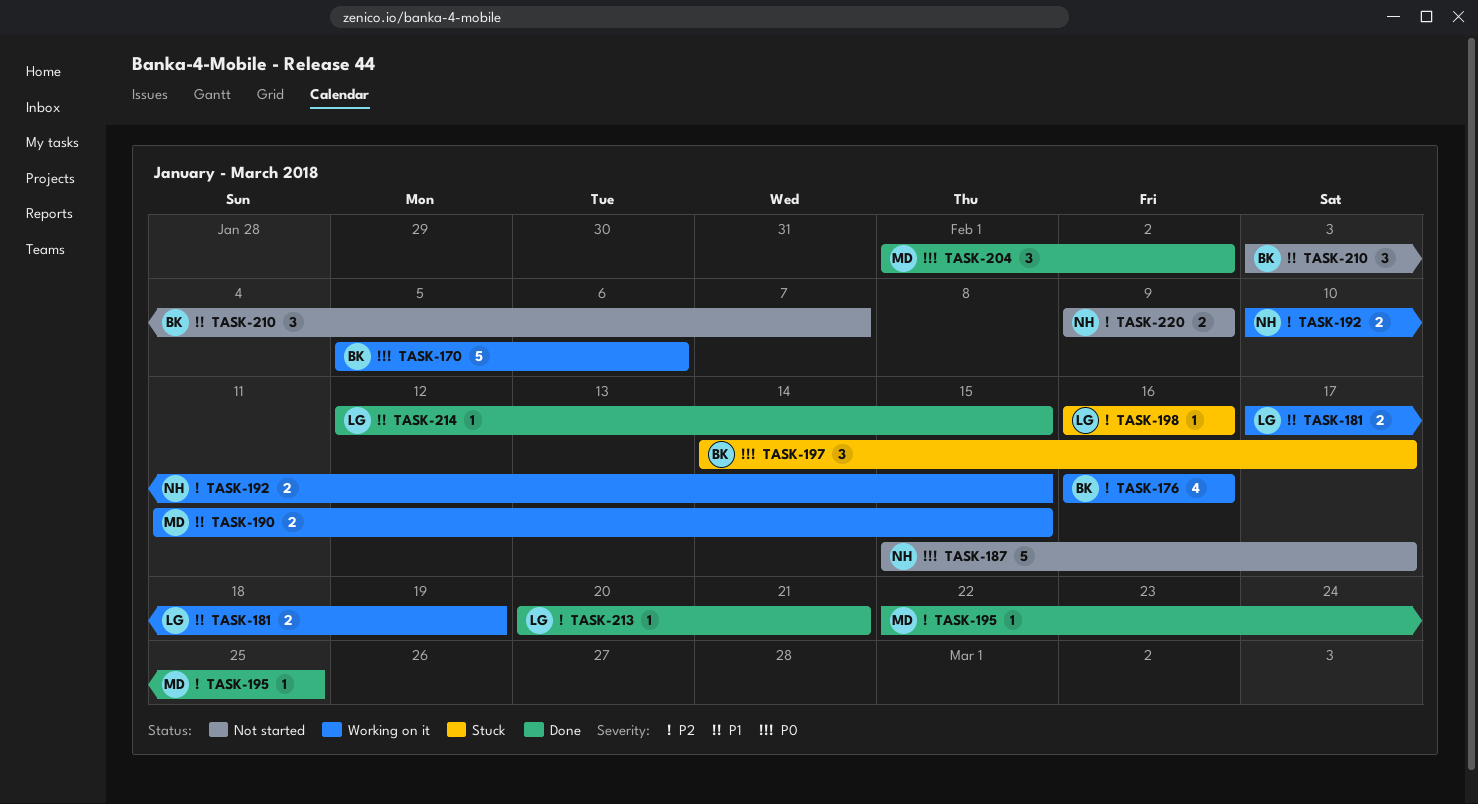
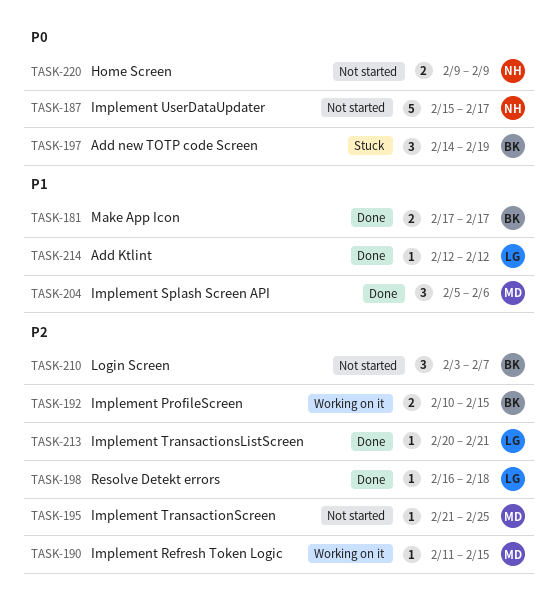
TASK-170: present -> none
TASK-176: present -> none
TASK-181, status: Working on it -> Done
TASK-181, owner: LG -> BK
TASK-181, due: Feb 19 -> Feb 17
TASK-190, priority: P1 -> P2
TASK-190, estimate: 2 -> 1
TASK-192, owner: NH -> BK
TASK-195, status: Done -> Not started
TASK-195, start: Feb 22 -> Feb 21
TASK-197, due: Feb 17 -> Feb 19
TASK-198, status: Stuck -> Done
TASK-198, due: Feb 16 -> Feb 18
TASK-204, priority: P0 -> P1
TASK-204, start: Feb 1 -> Feb 5
TASK-204, due: Feb 2 -> Feb 6
TASK-210, priority: P1 -> P2
TASK-214, due: Feb 15 -> Feb 12
TASK-220, priority: P2 -> P0

